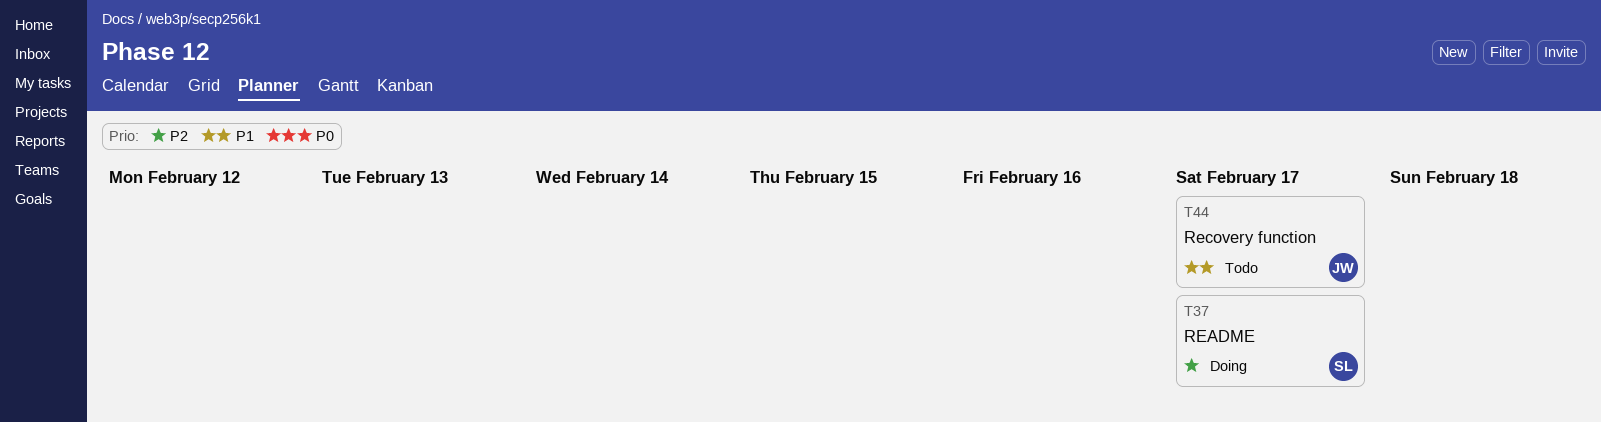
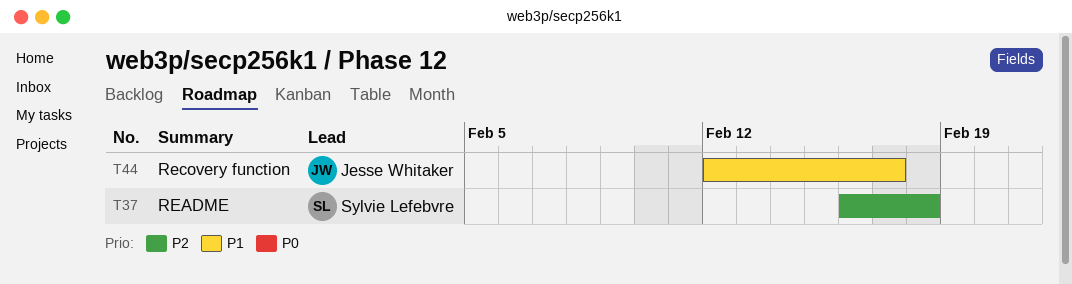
T37, due: Feb 17 -> Feb 18

